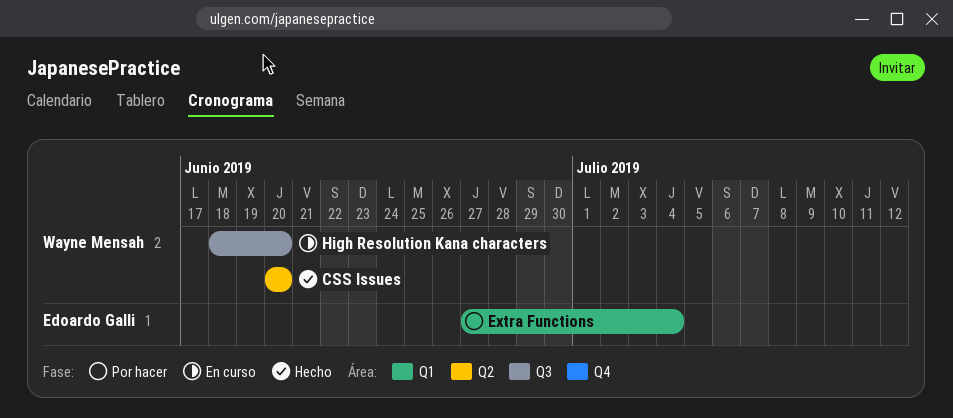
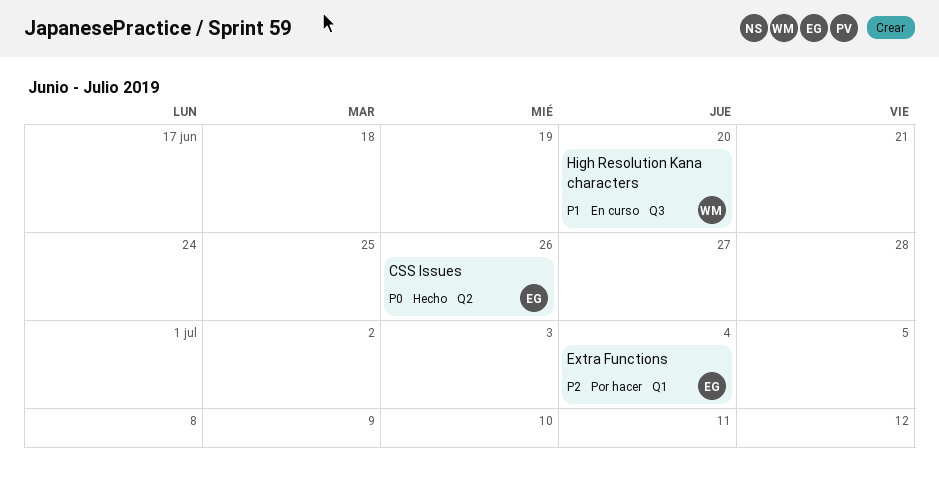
CSS Issues, owner: Wayne Mensah -> Edoardo Galli
CSS Issues, due: Jun 20 -> Jun 26

